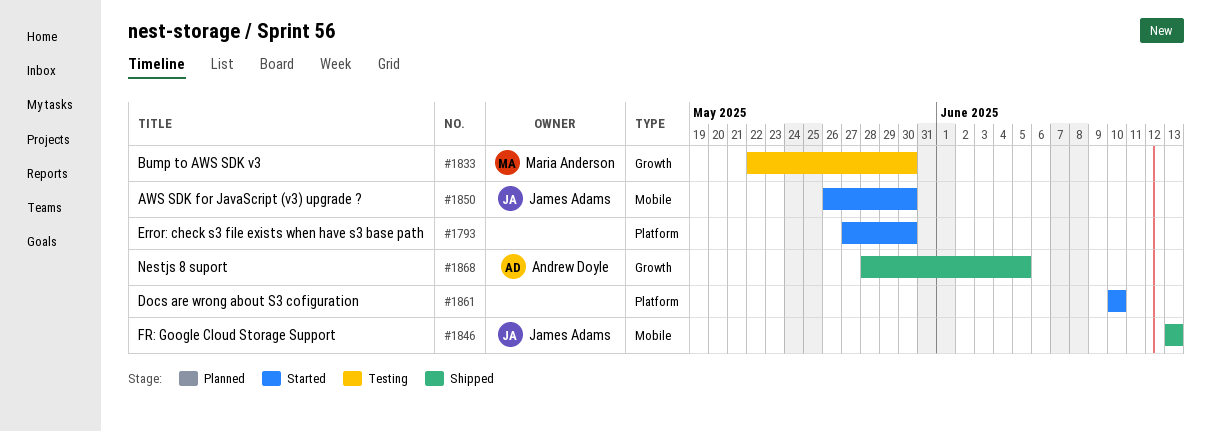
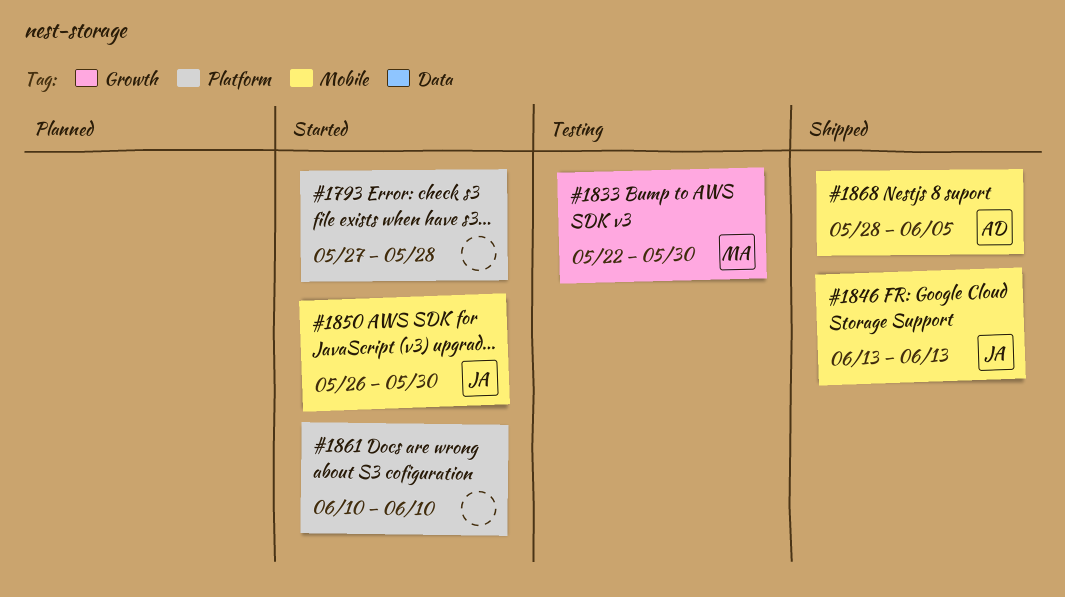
#1793, due: May 30 -> May 28
#1868, label: Growth -> Mobile

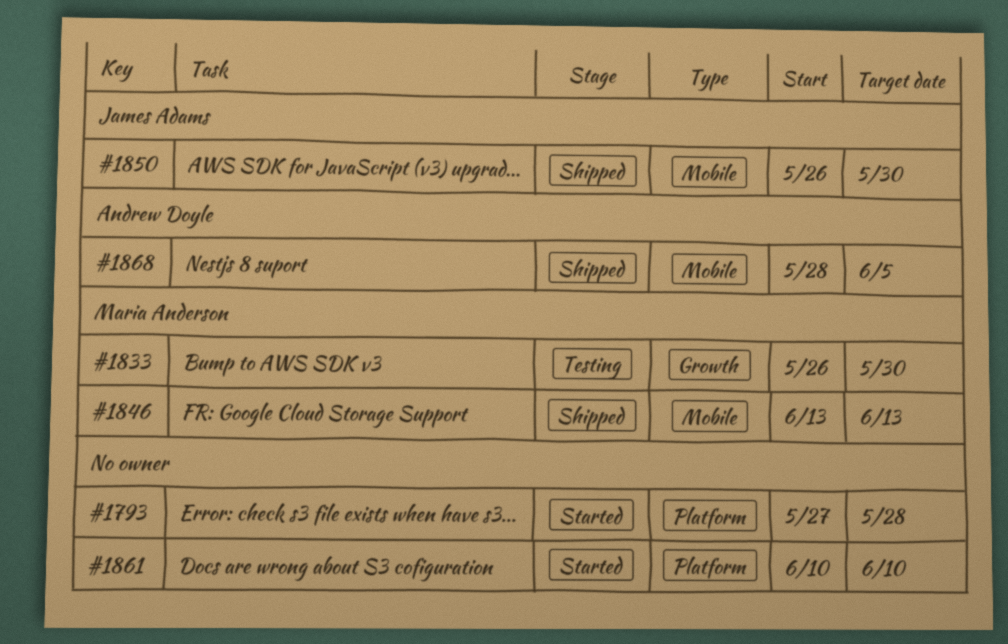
#1833, start: May 22 -> May 26
#1846, owner: James Adams -> Maria Anderson
#1850, status: Started -> Shipped

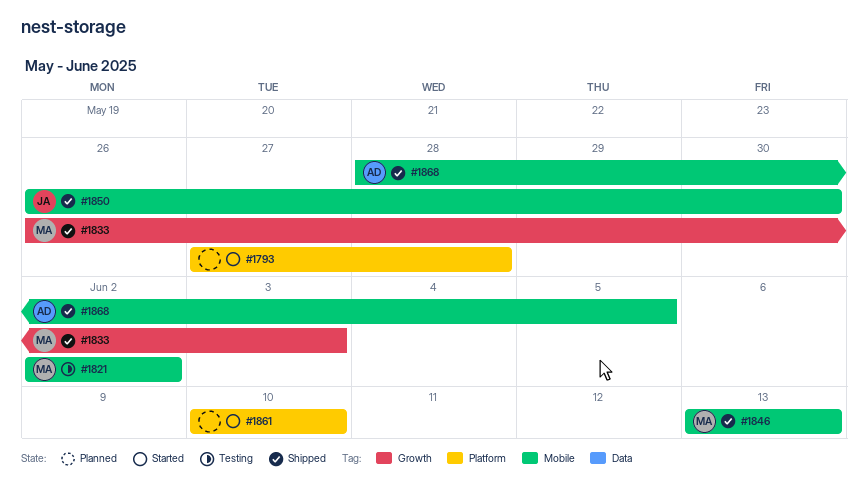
#1821: none -> present
#1833, status: Testing -> Shipped
#1833, due: May 30 -> Jun 3

